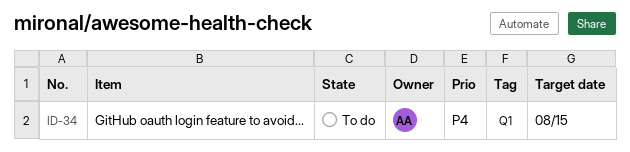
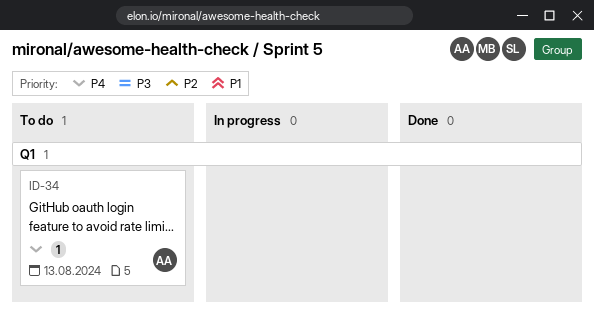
ID-34, due: Aug 15 -> Aug 13

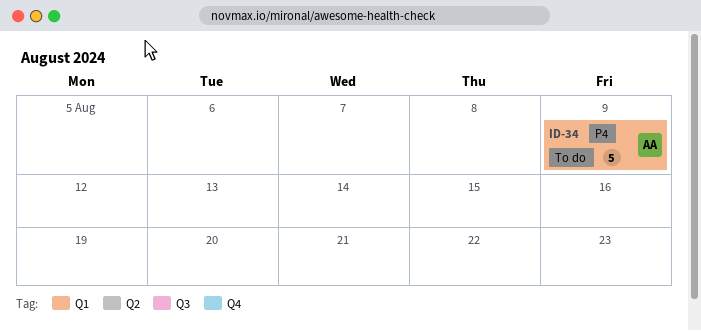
ID-34, estimate: 1 -> 5
ID-34, due: Aug 13 -> Aug 9

